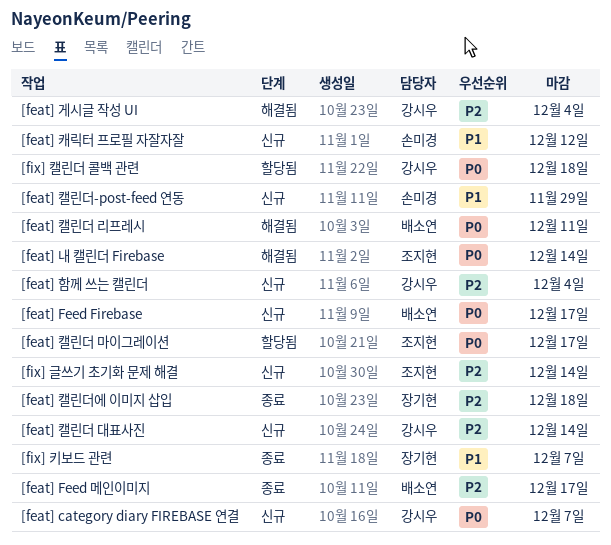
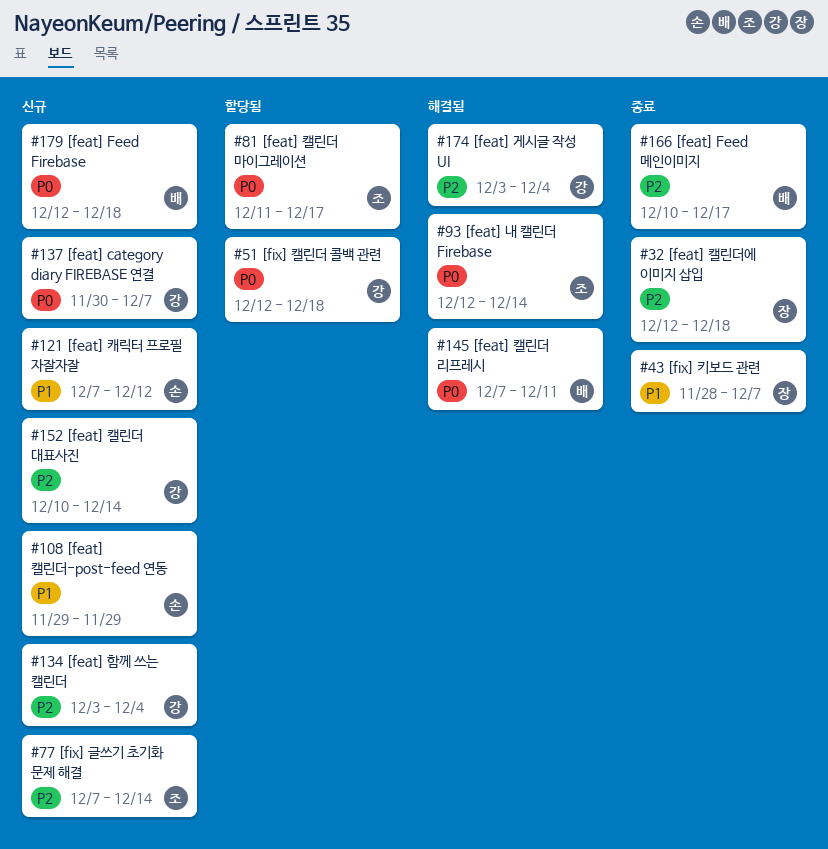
[feat] Feed Firebase, due: Dec 17 -> Dec 18

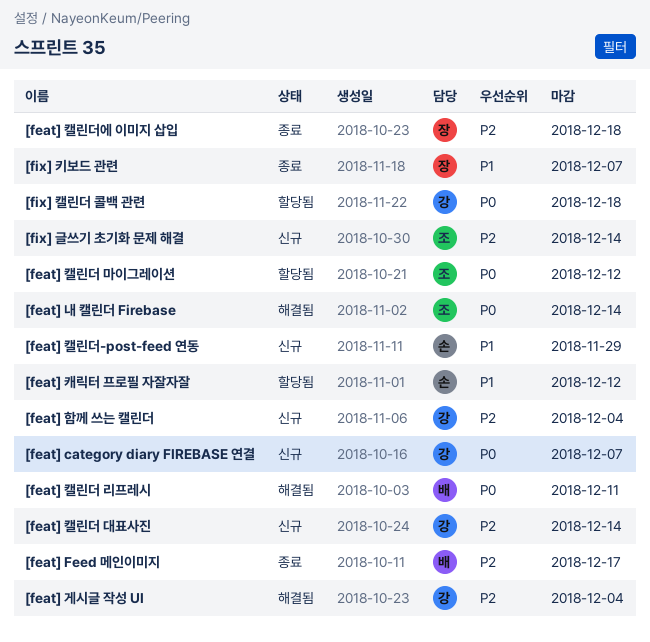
[feat] Feed Firebase: present -> none
[feat] 캐릭터 프로필 자잘자잘, status: 신규 -> 할당됨
[feat] 캘린더 마이그레이션, due: Dec 17 -> Dec 12

